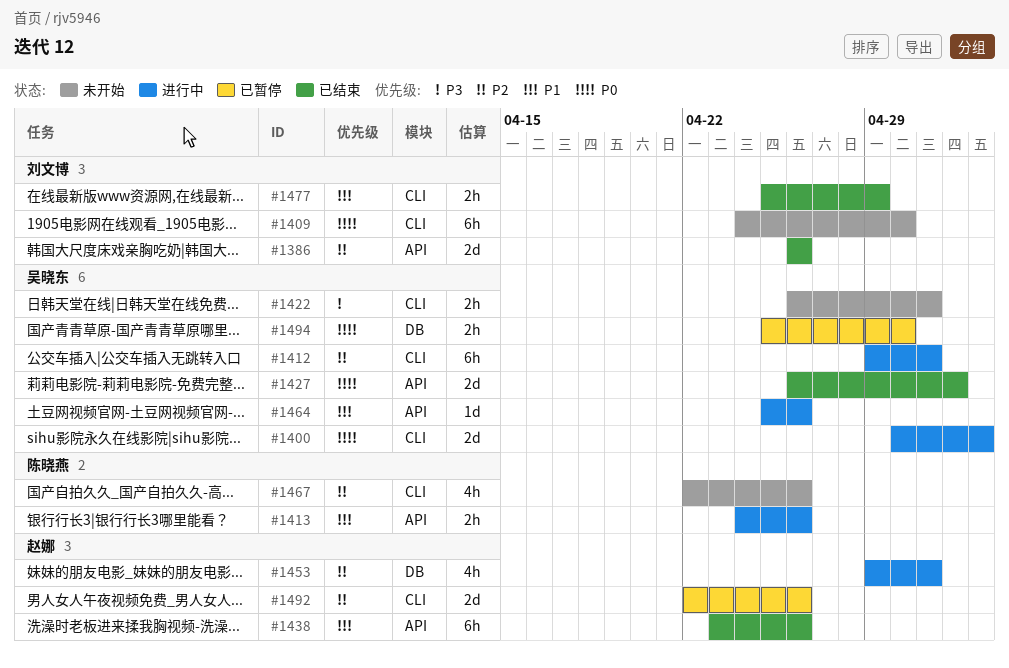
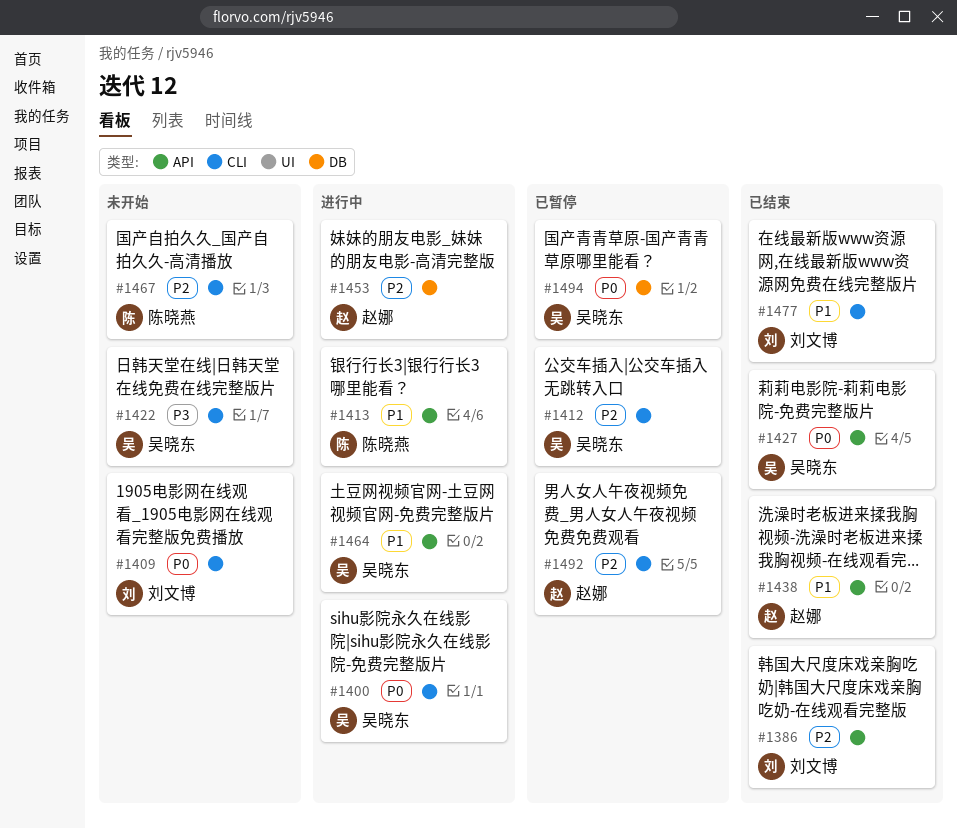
#1412, status: 进行中 -> 已暂停

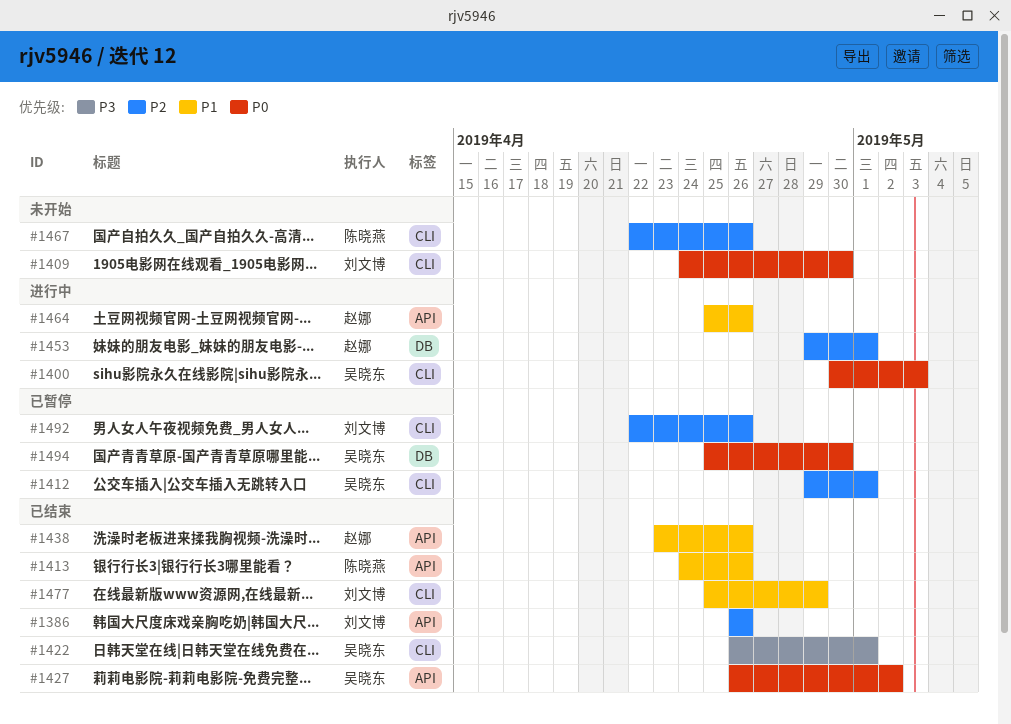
#1413, status: 进行中 -> 已结束
#1422, status: 未开始 -> 已结束
#1464, owner: 吴晓东 -> 赵娜
#1492, owner: 赵娜 -> 刘文博

